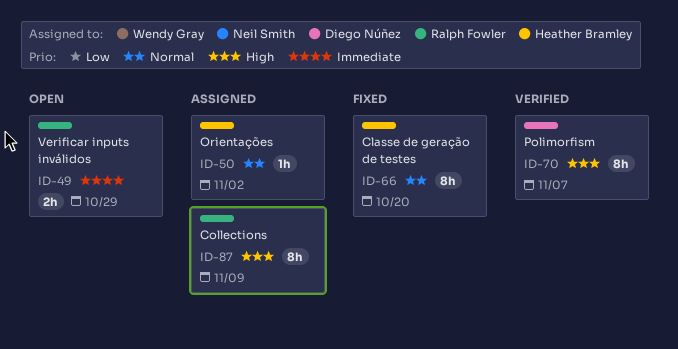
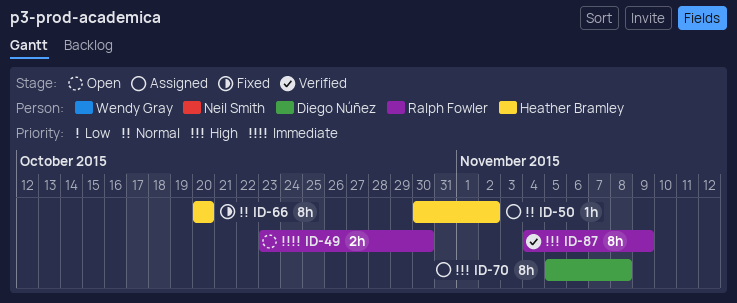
ID-49, due: Oct 29 -> Oct 30
ID-70, status: Verified -> Assigned
ID-70, due: Nov 7 -> Nov 8
ID-87, status: Assigned -> Verified

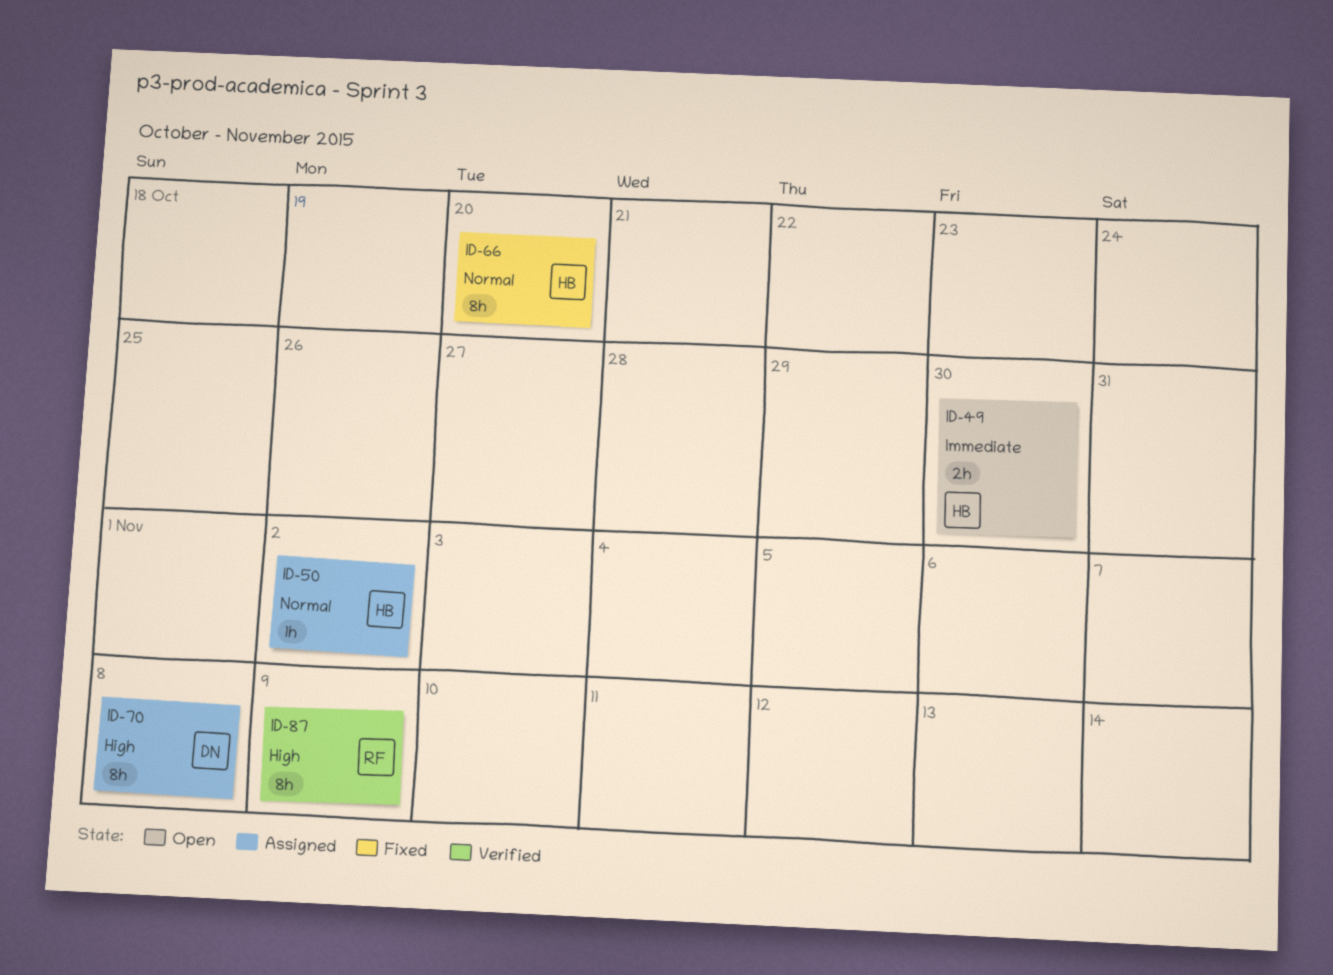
ID-49, owner: Ralph Fowler -> Heather Bramley

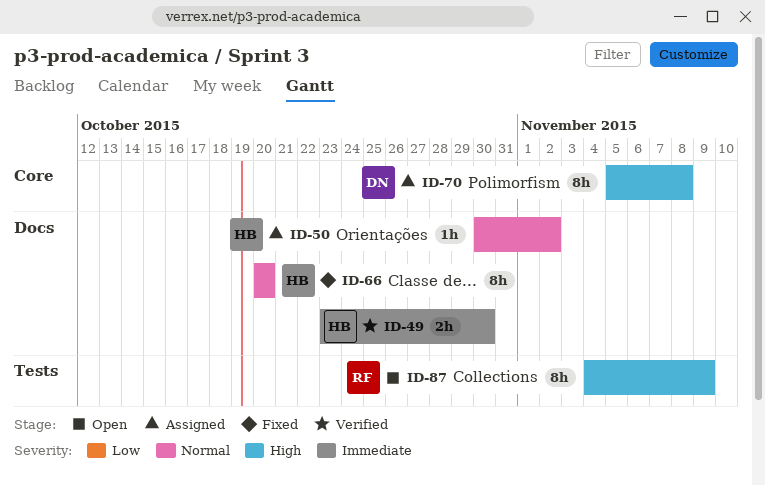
ID-49, status: Open -> Verified
ID-87, status: Verified -> Open

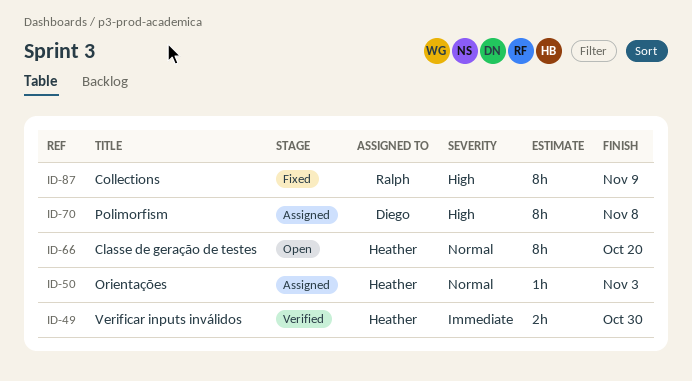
ID-50, due: Nov 2 -> Nov 3
ID-66, status: Fixed -> Open
ID-87, status: Open -> Fixed

